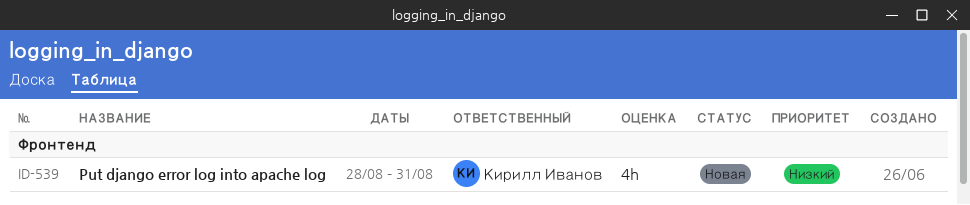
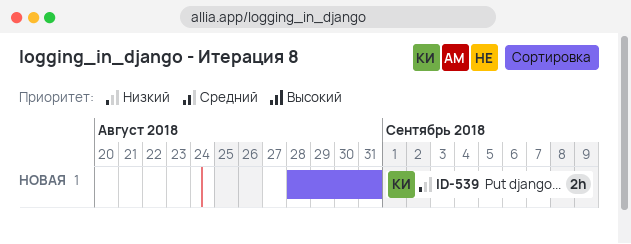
ID-539, estimate: 4h -> 2h

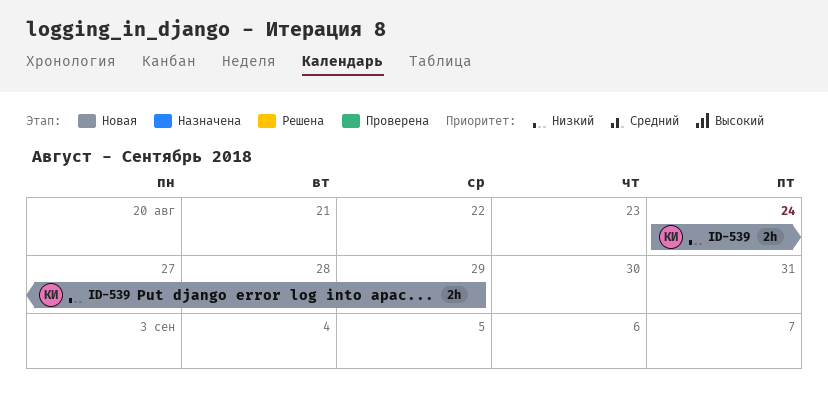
ID-539, start: Aug 28 -> Aug 24
ID-539, due: Aug 31 -> Aug 29

